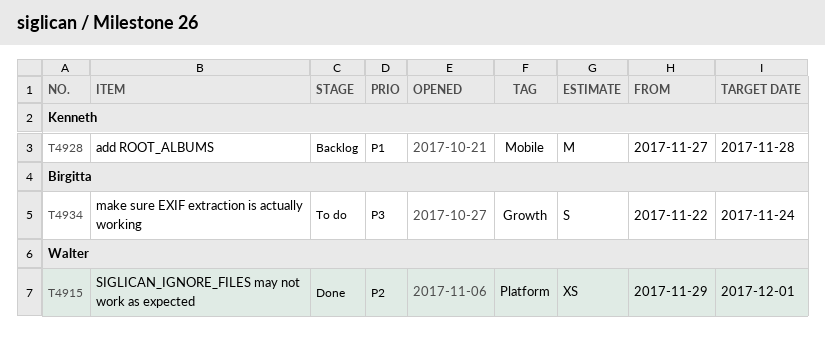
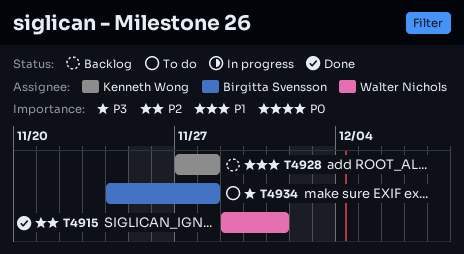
T4934, start: Nov 22 -> Nov 24
T4934, due: Nov 24 -> Nov 28

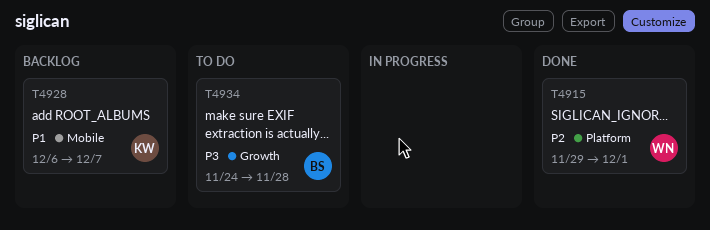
T4928, start: Nov 27 -> Dec 6
T4928, due: Nov 28 -> Dec 7

